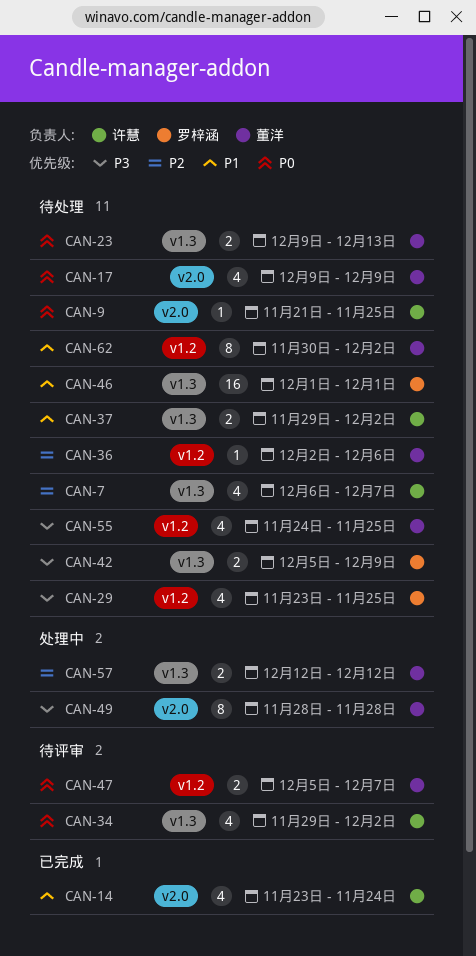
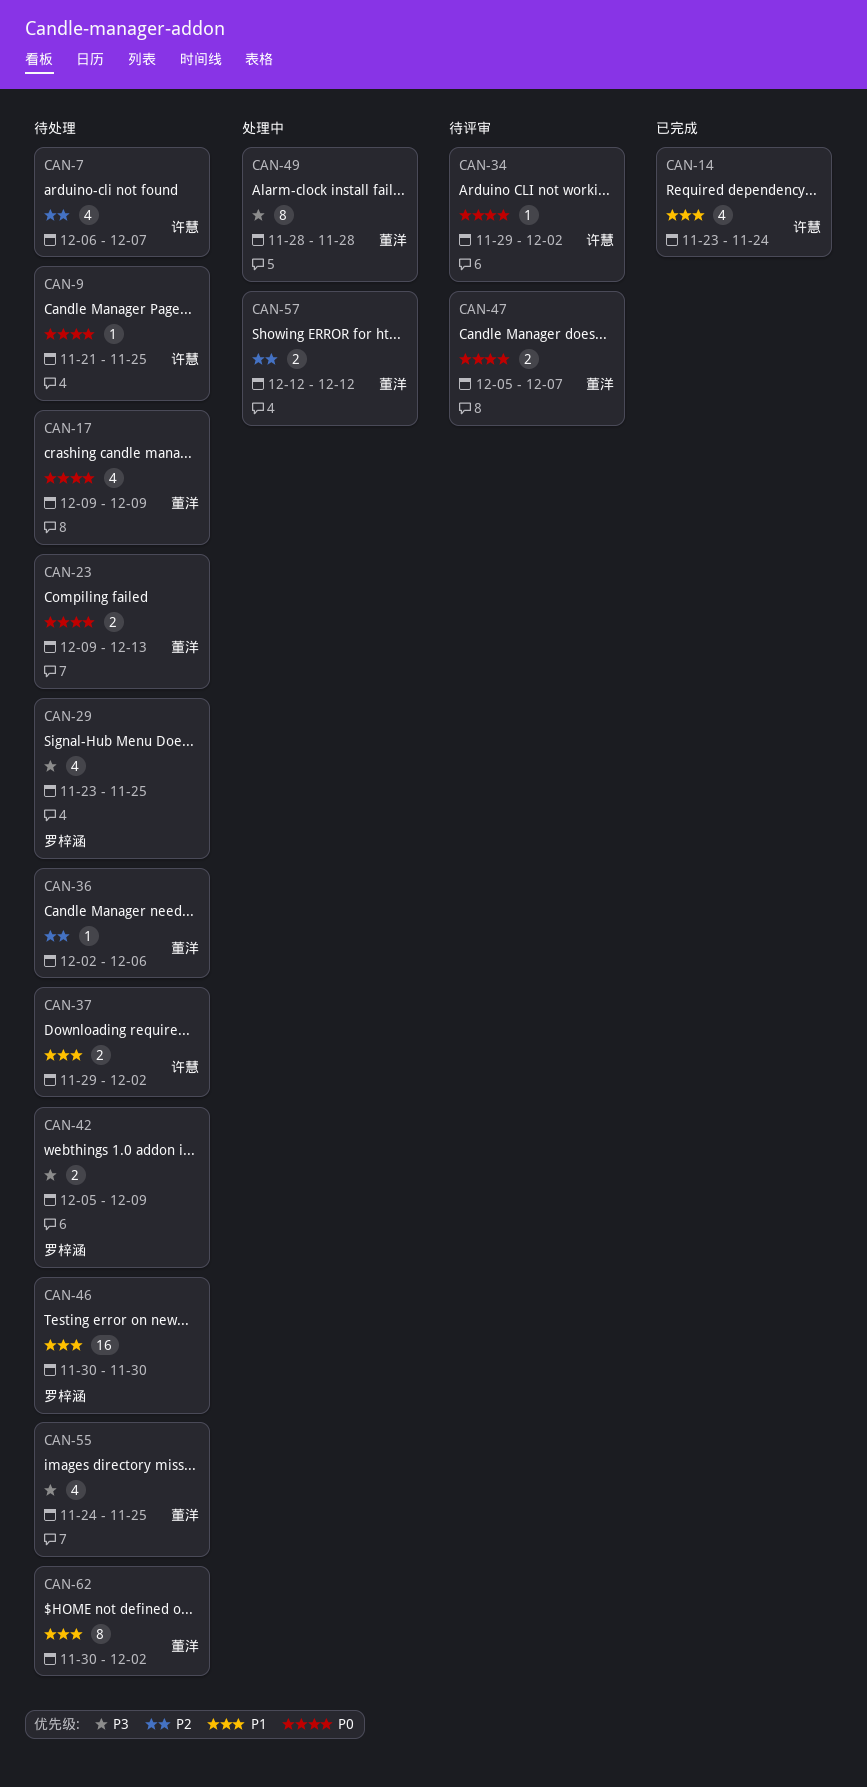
CAN-34, estimate: 4 -> 1
CAN-46, start: Dec 1 -> Nov 30
CAN-46, due: Dec 1 -> Nov 30

